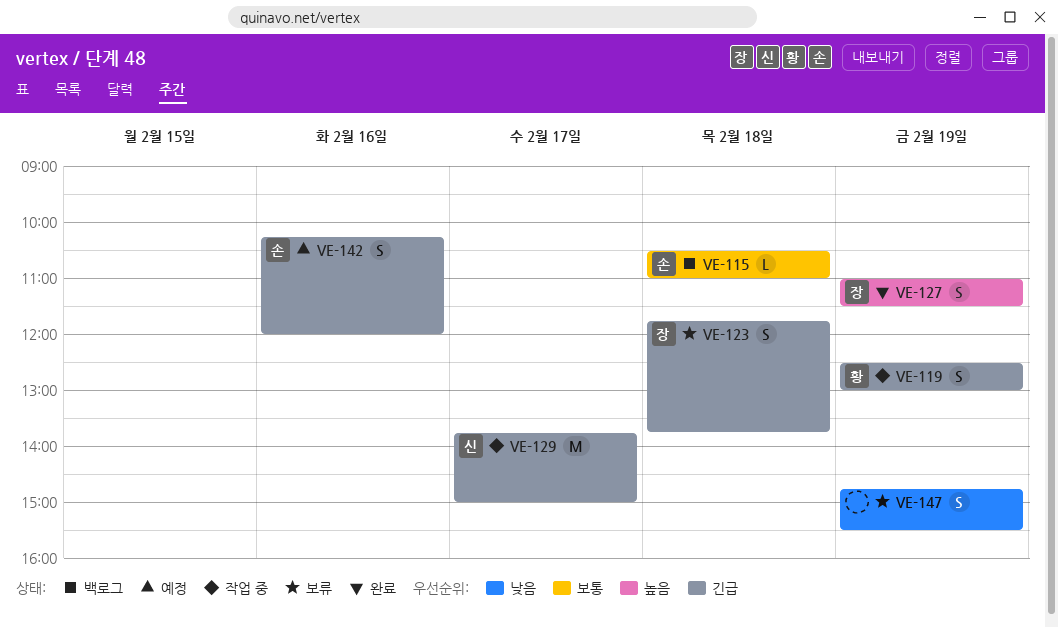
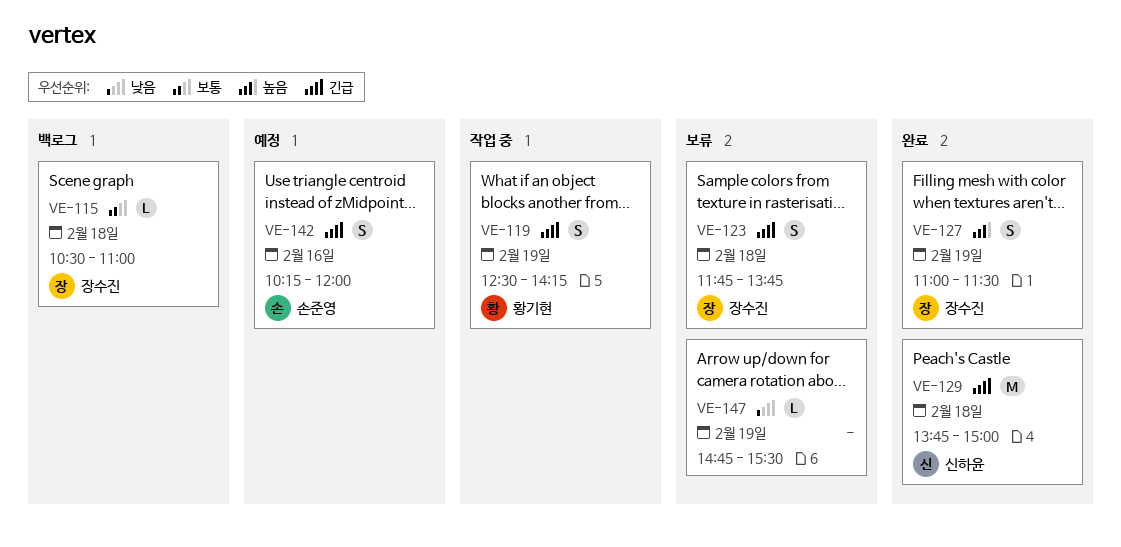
VE-115, owner: 손준영 -> 장수진
VE-119, ends: 13:00 -> 14:15
VE-129, status: 작업 중 -> 완료
VE-129, day: Feb 17 -> Feb 18
VE-147, estimate: S -> L

